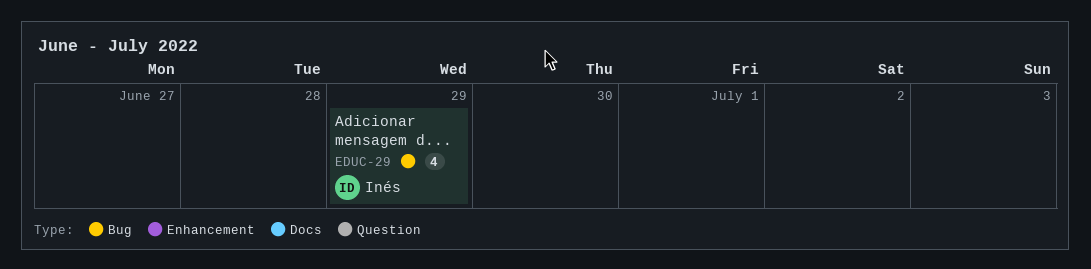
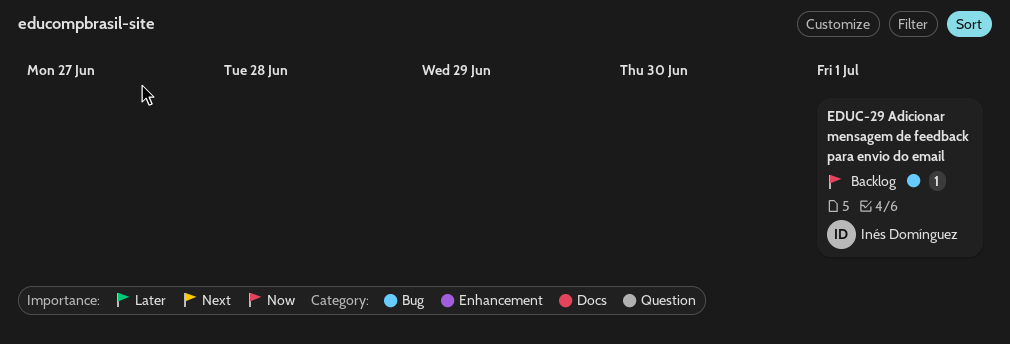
EDUC-29, estimate: 4 -> 1
EDUC-29, due: Jun 29 -> Jul 1

